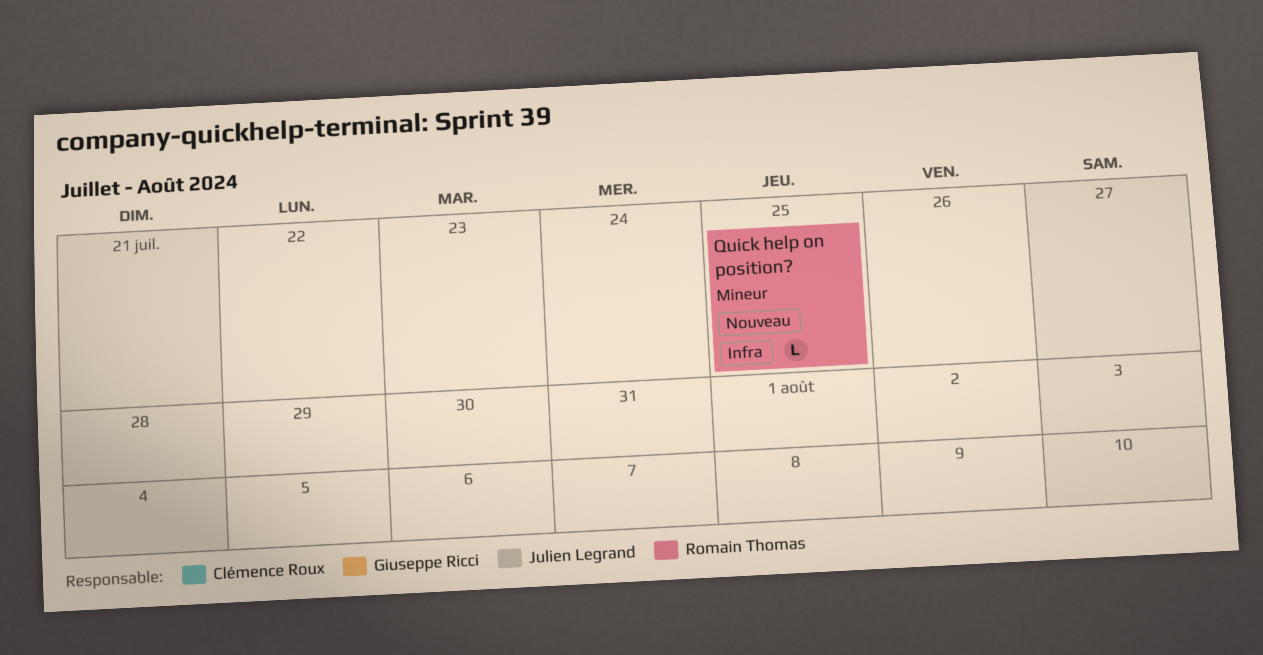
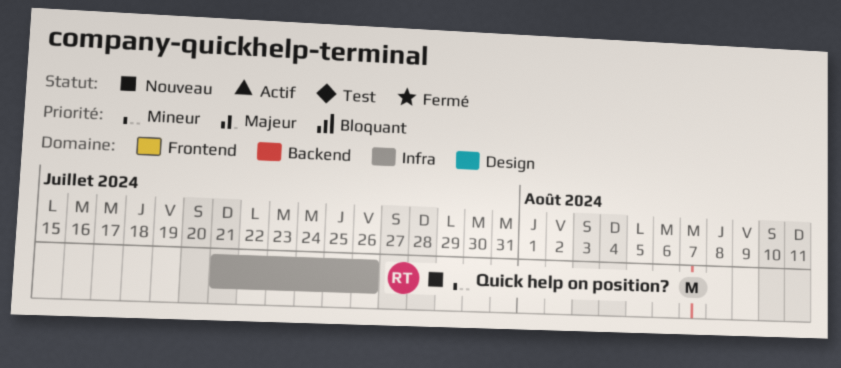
Quick help on position?, estimate: L -> M
Quick help on position?, due: Jul 25 -> Jul 26

